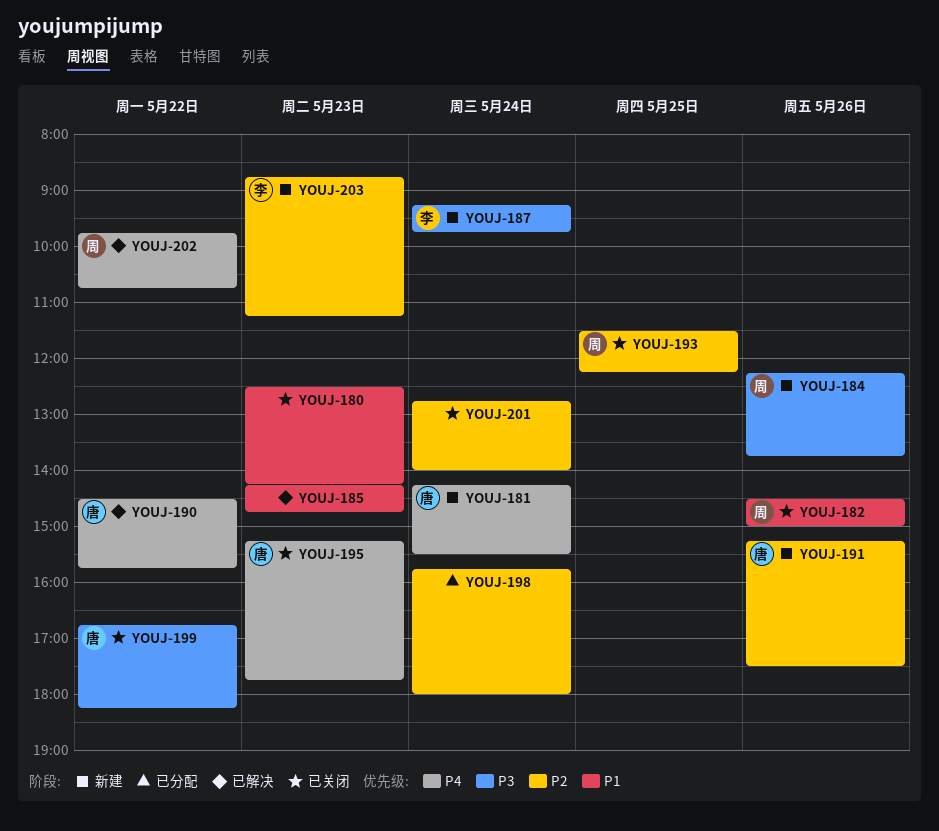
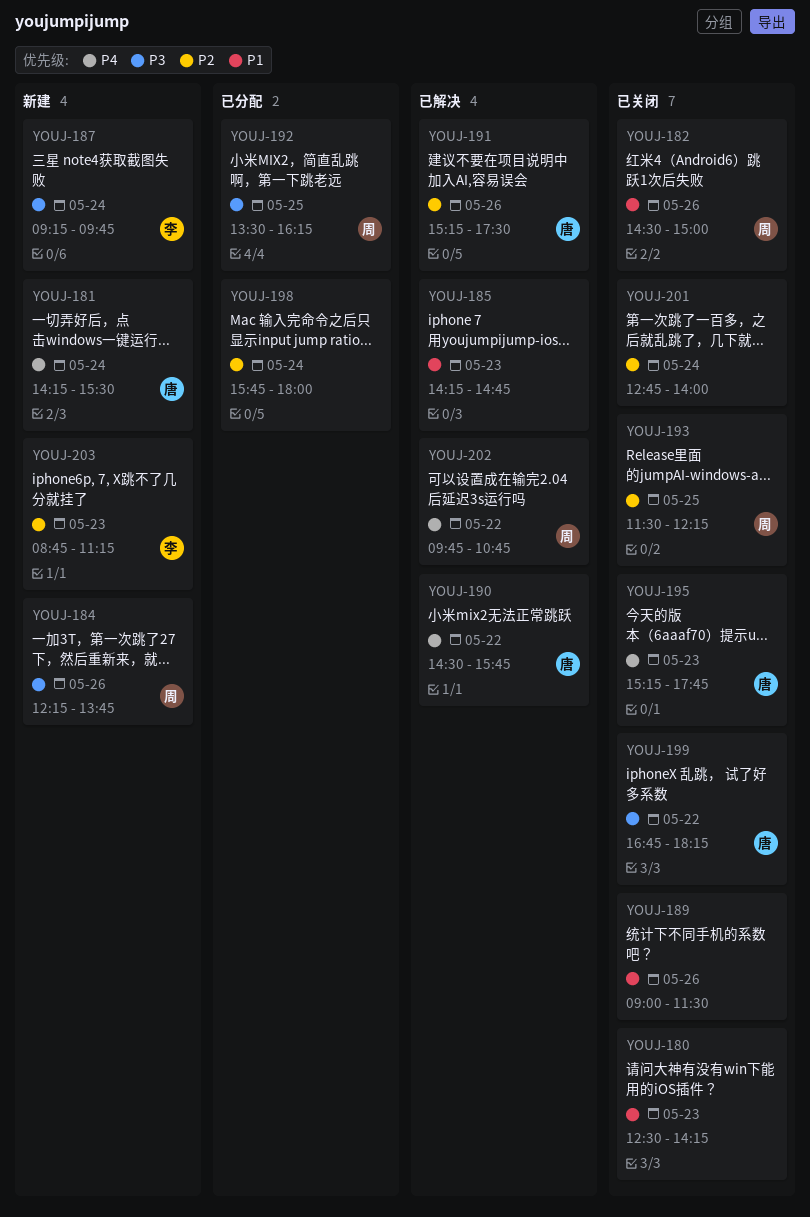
YOUJ-189: none -> present
YOUJ-191, status: 新建 -> 已解决
YOUJ-192: none -> present

